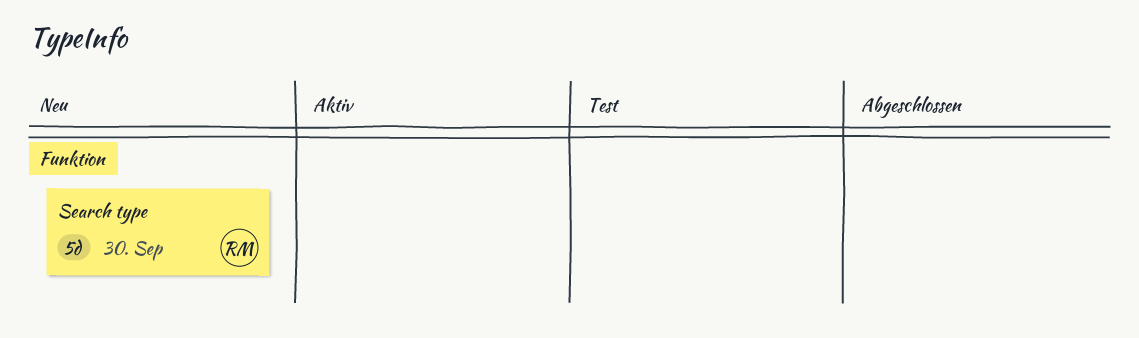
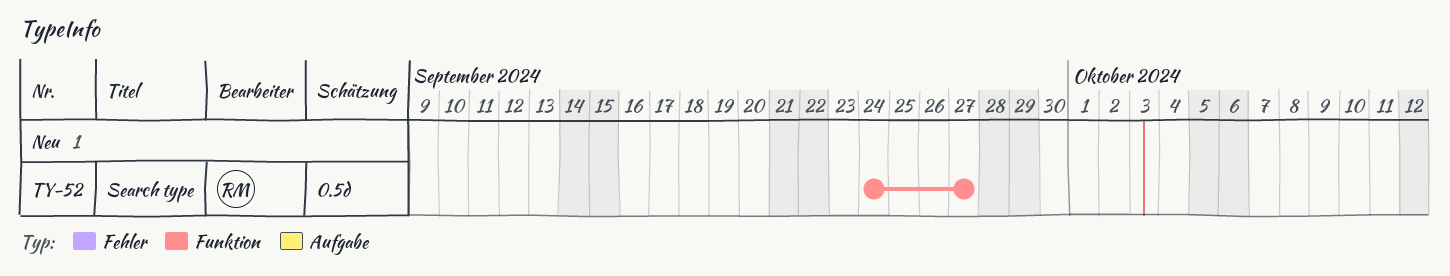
Search type, estimate: 5d -> 0.5d
Search type, due: Sep 30 -> Sep 27

